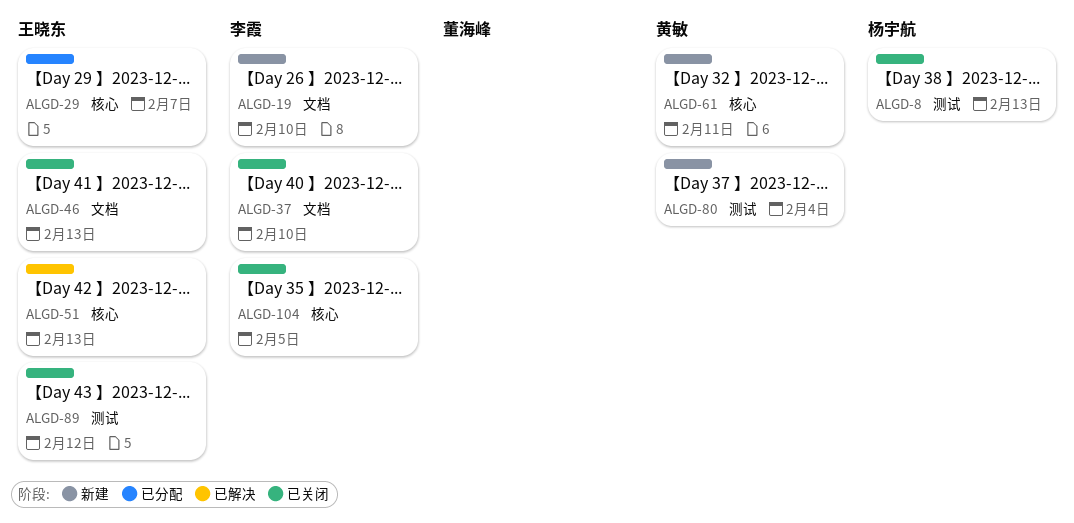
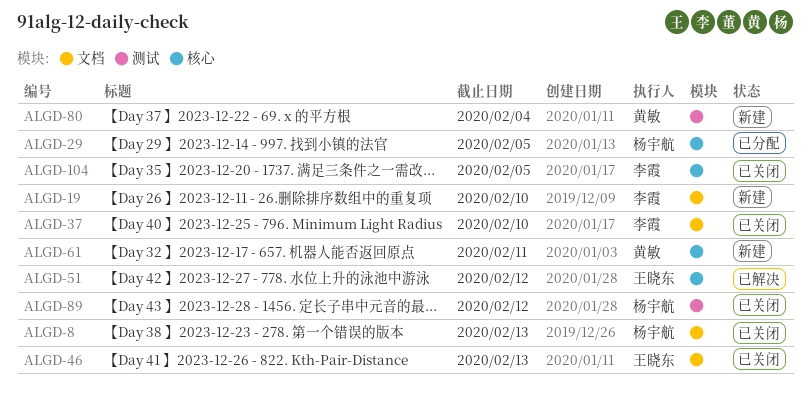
ALGD-8, label: 测试 -> 文档
ALGD-29, owner: 王晓东 -> 杨宇航
ALGD-29, due: Feb 7 -> Feb 5
ALGD-51, due: Feb 13 -> Feb 12
ALGD-89, owner: 王晓东 -> 杨宇航

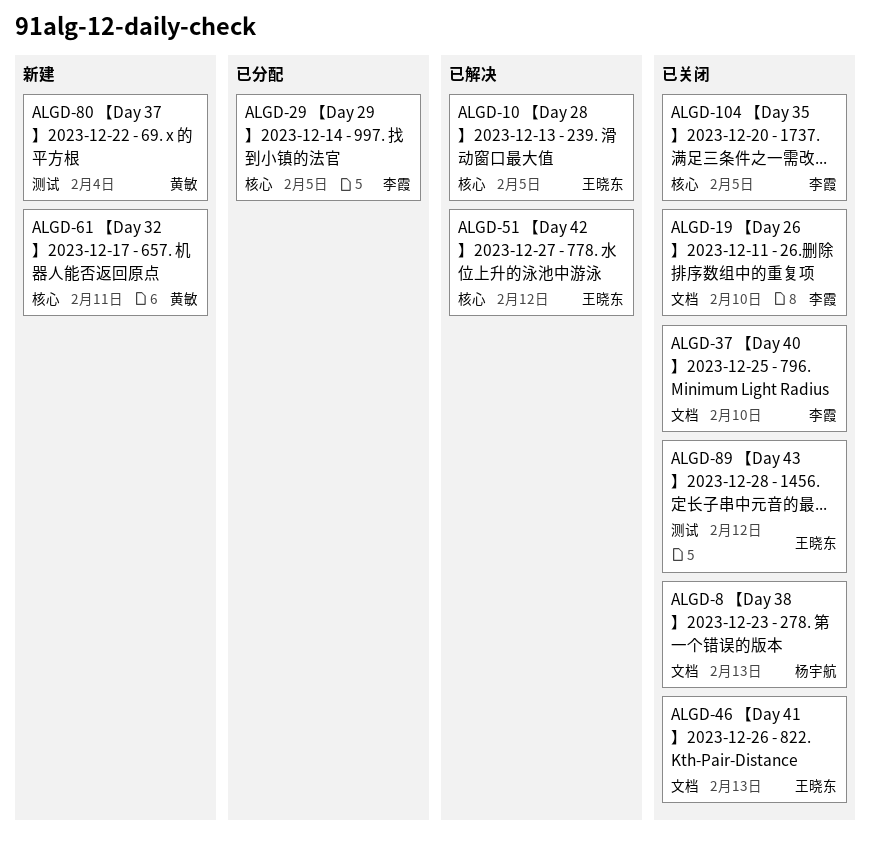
ALGD-10: none -> present
ALGD-19, status: 新建 -> 已关闭
ALGD-29, owner: 杨宇航 -> 李霞
ALGD-89, owner: 杨宇航 -> 王晓东

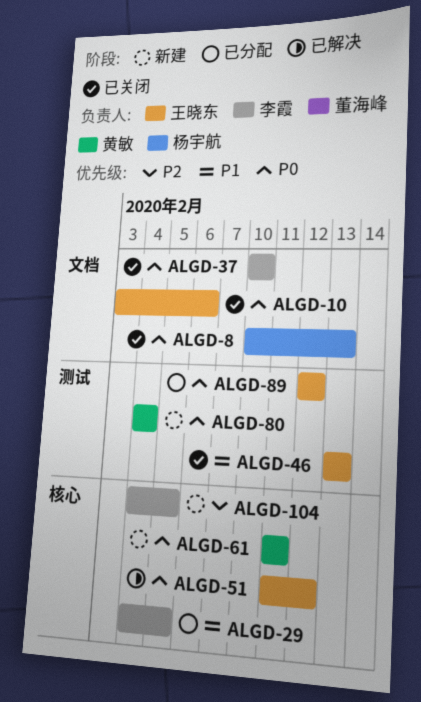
ALGD-10, status: 已解决 -> 已关闭
ALGD-10, label: 核心 -> 文档
ALGD-10, due: Feb 5 -> Feb 6
ALGD-19: present -> none
ALGD-46, label: 文档 -> 测试
ALGD-89, status: 已关闭 -> 已分配
ALGD-104, status: 已关闭 -> 新建

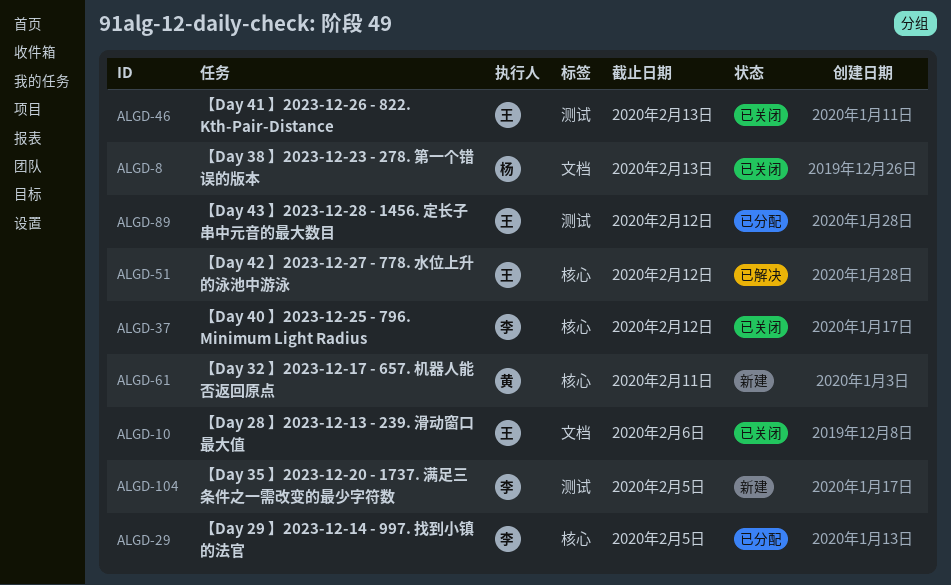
ALGD-37, label: 文档 -> 核心
ALGD-37, due: Feb 10 -> Feb 12
ALGD-80: present -> none
ALGD-104, label: 核心 -> 测试

